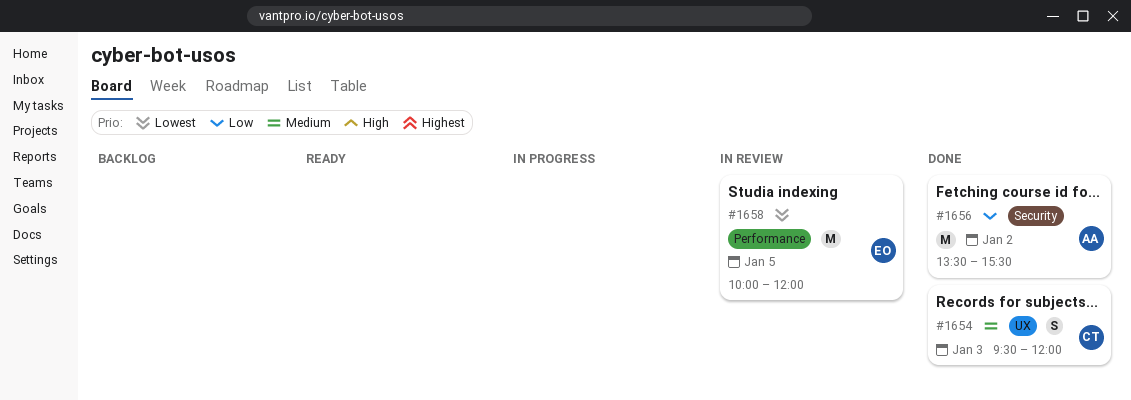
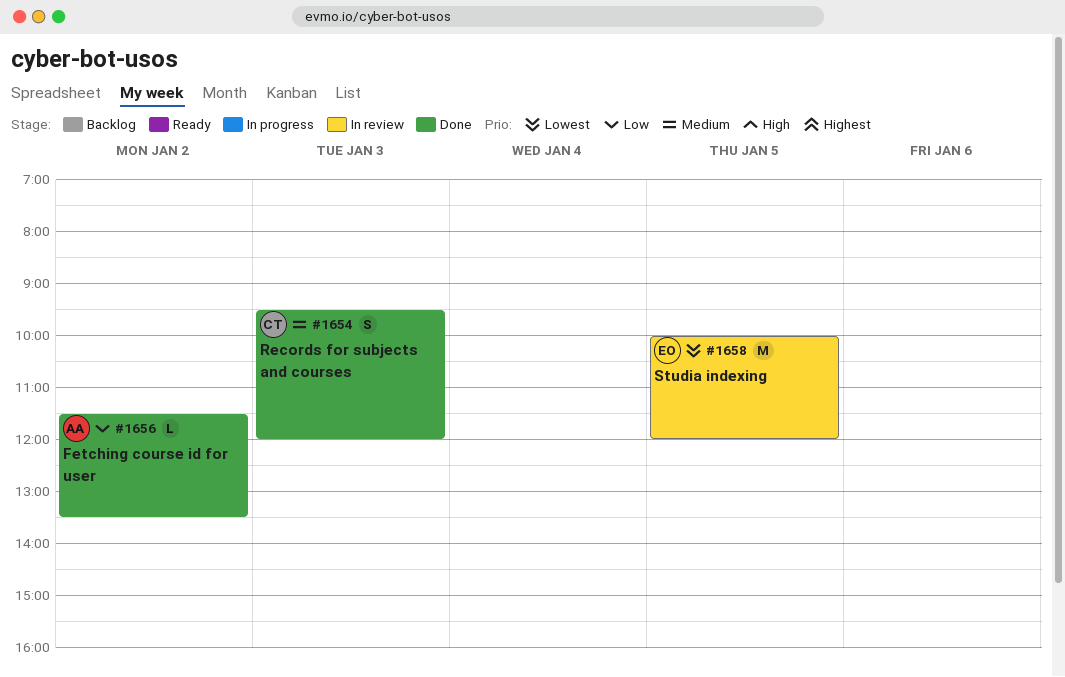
#1656, estimate: M -> L
#1656, begins: 13:30 -> 11:30
#1656, ends: 15:30 -> 13:30

